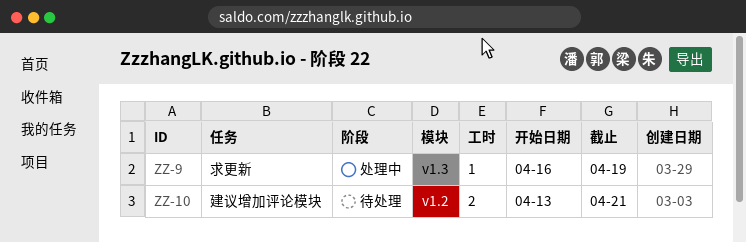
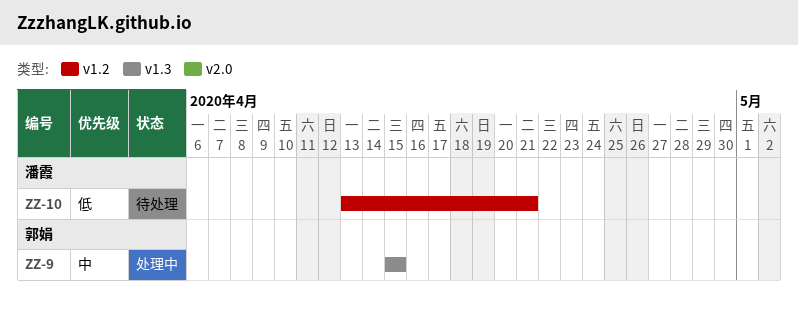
ZZ-9, start: Apr 16 -> Apr 15
ZZ-9, due: Apr 19 -> Apr 15

